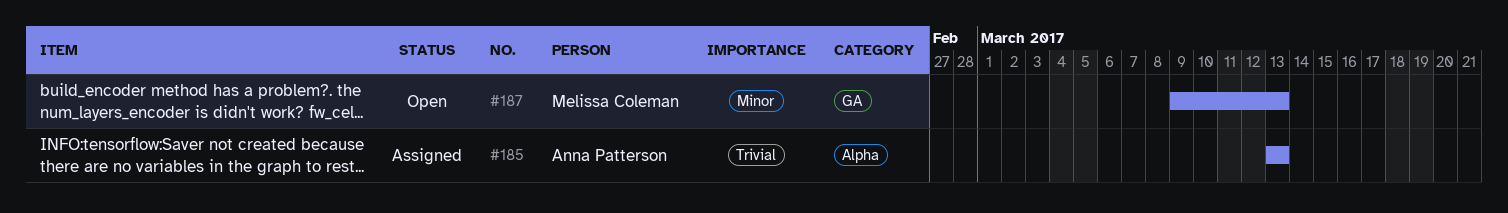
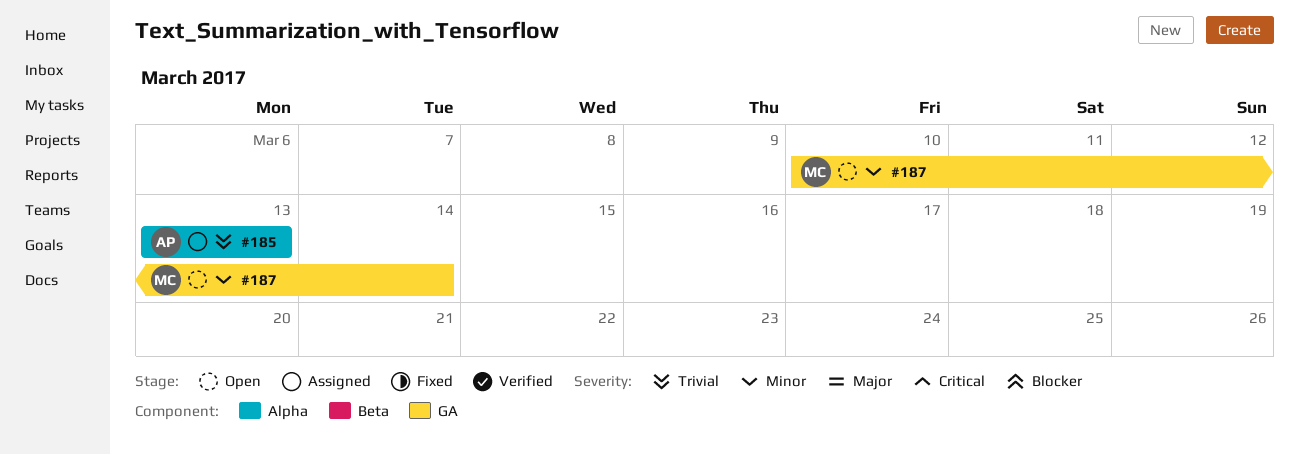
#187, start: Mar 9 -> Mar 10
#187, due: Mar 13 -> Mar 14

